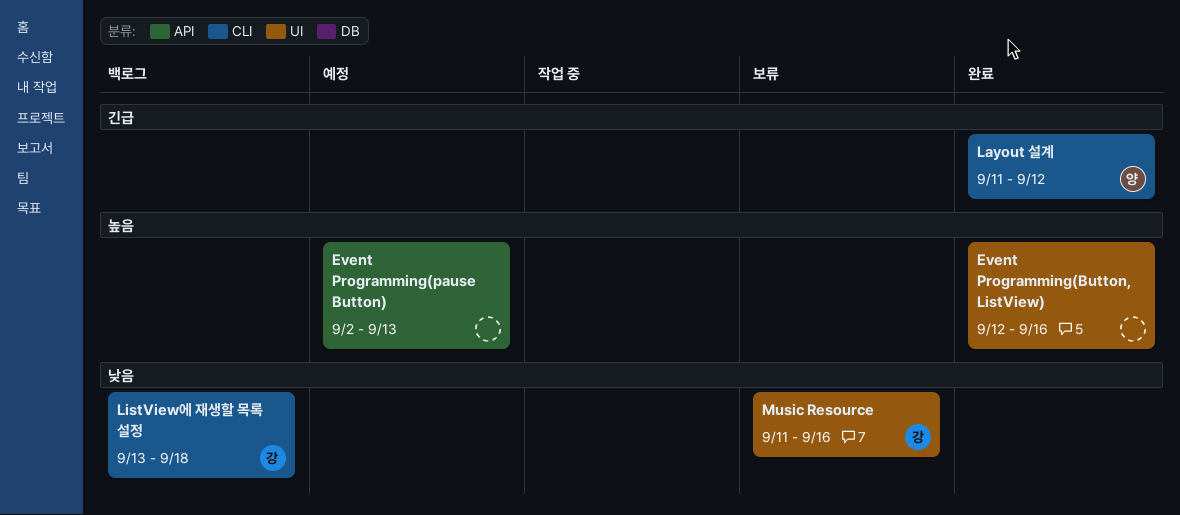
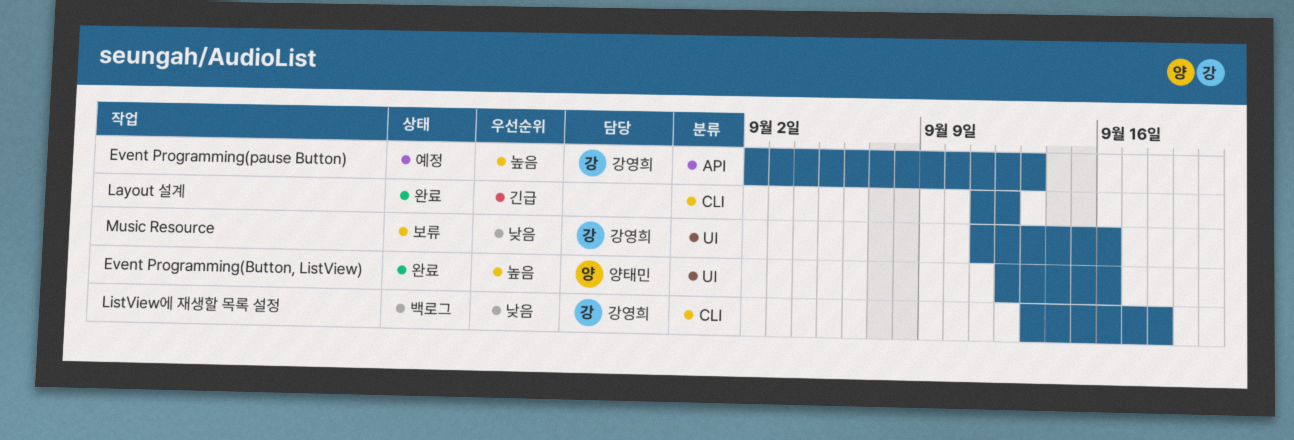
Event Programming(Button, ListView), owner: none -> 양태민
Event Programming(pause Button), owner: none -> 강영희
Layout 설계, owner: 양태민 -> none

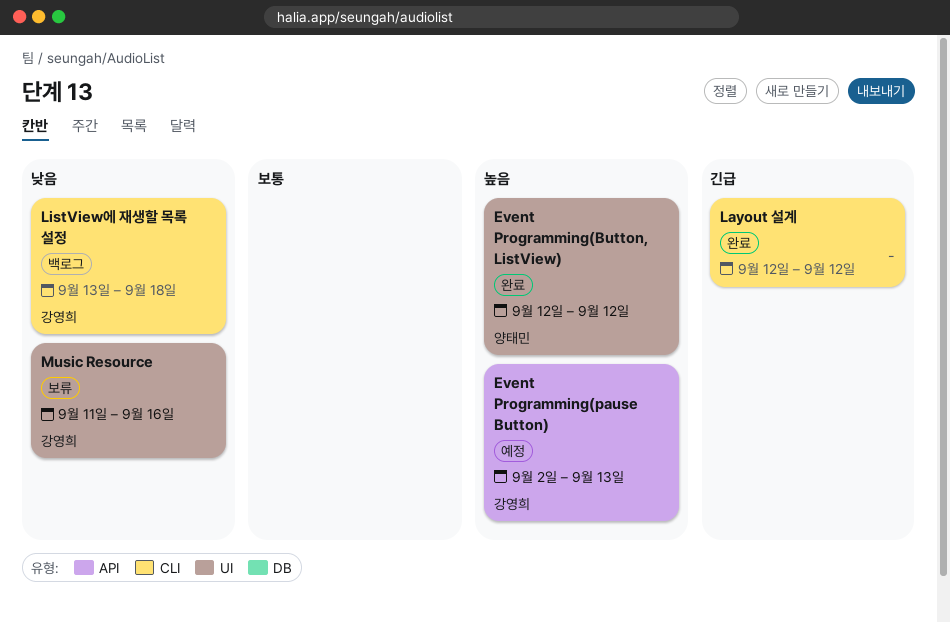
Event Programming(Button, ListView), due: Sep 16 -> Sep 12
Layout 설계, start: Sep 11 -> Sep 12

